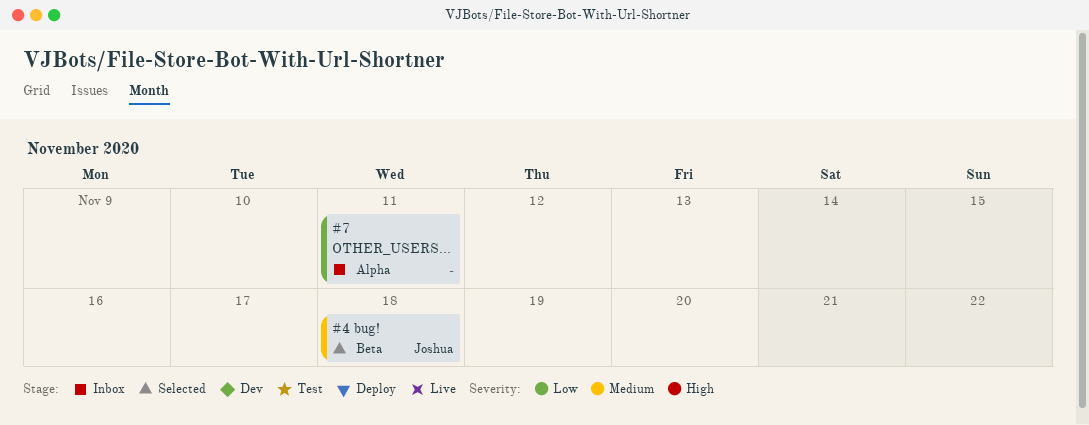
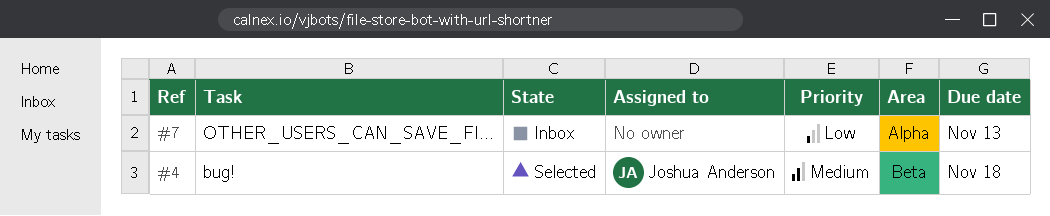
#7, due: Nov 11 -> Nov 13

